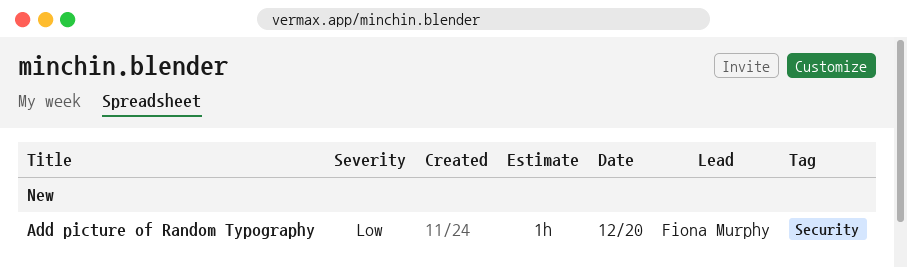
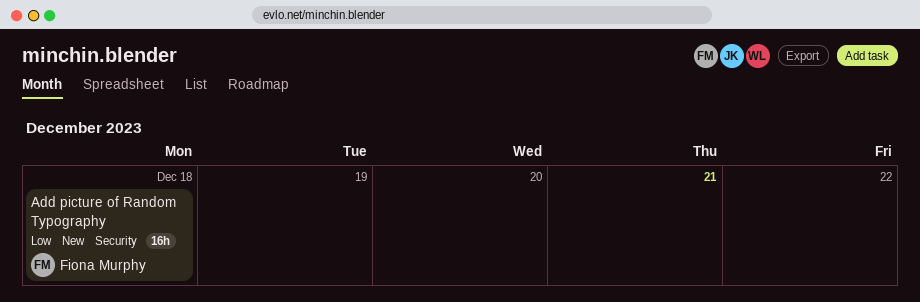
Add picture of Random Typography, estimate: 1h -> 16h
Add picture of Random Typography, day: Dec 20 -> Dec 18

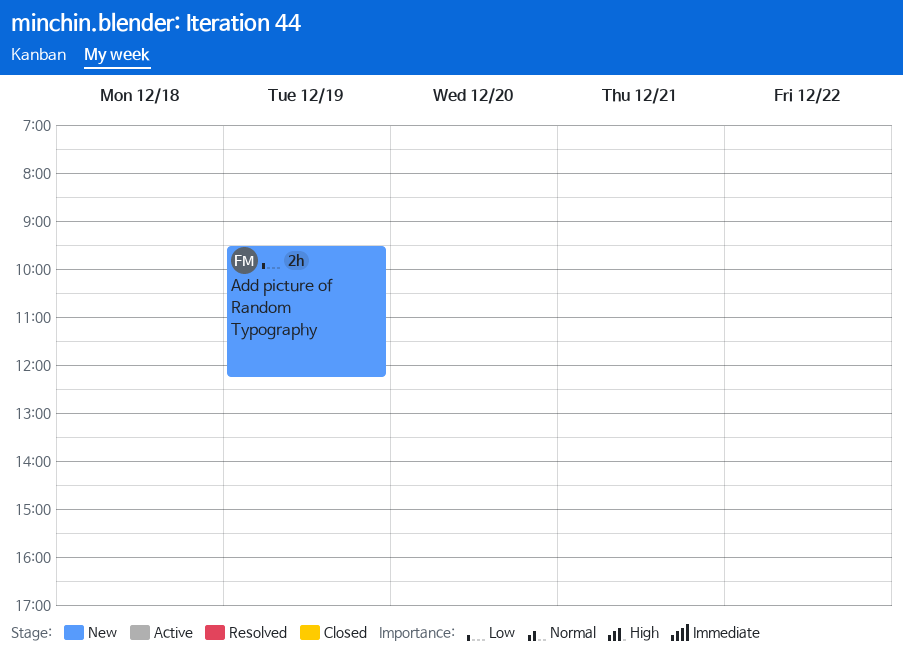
Add picture of Random Typography, estimate: 16h -> 2h
Add picture of Random Typography, day: Dec 18 -> Dec 19

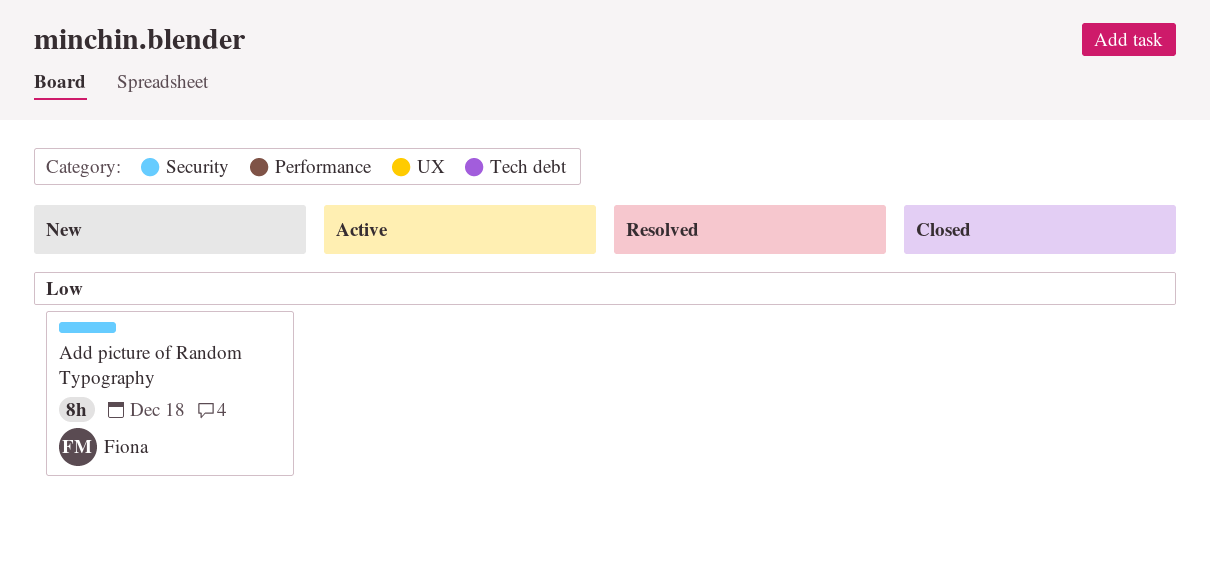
Add picture of Random Typography, estimate: 2h -> 8h
Add picture of Random Typography, day: Dec 19 -> Dec 18

